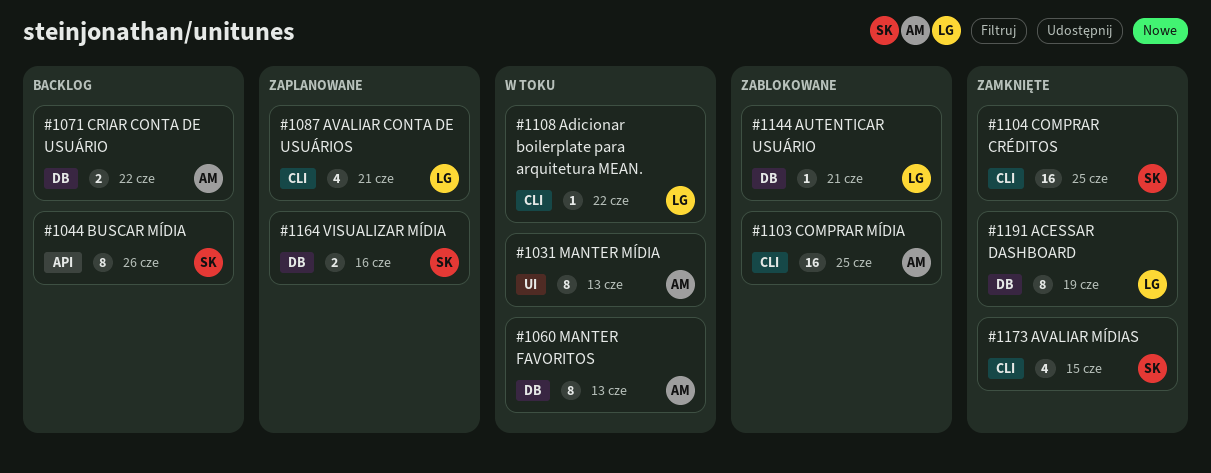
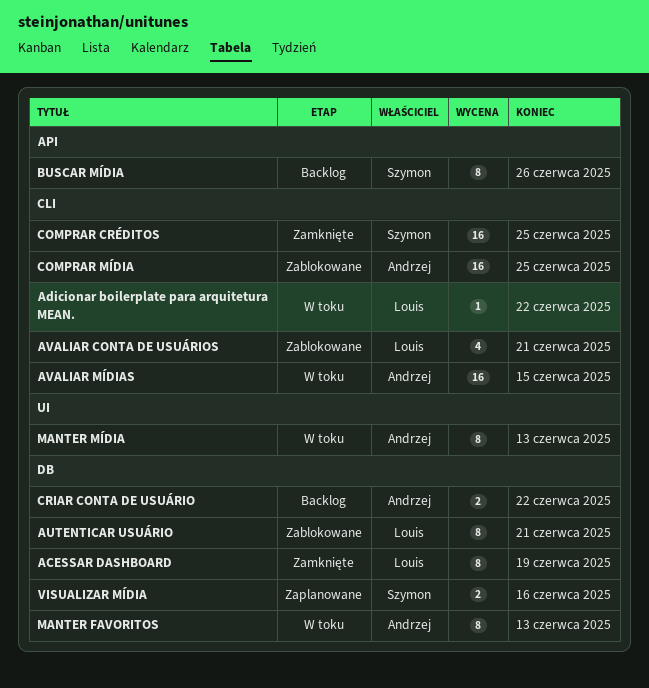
AUTENTICAR USUÁRIO, estimate: 1 -> 8
AVALIAR CONTA DE USUÁRIOS, status: Zaplanowane -> Zablokowane
AVALIAR MÍDIAS, status: Zamknięte -> W toku
AVALIAR MÍDIAS, owner: Szymon -> Andrzej
AVALIAR MÍDIAS, estimate: 4 -> 16

